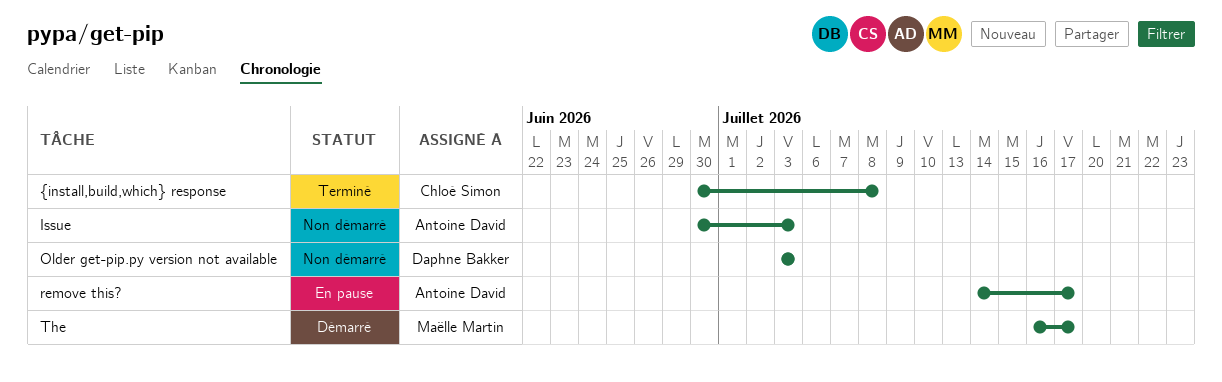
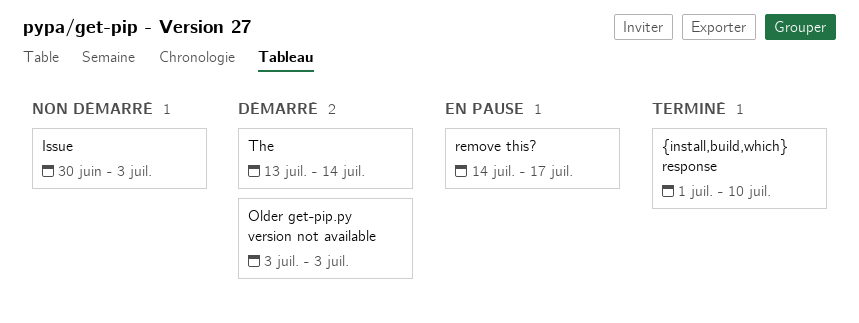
Older get-pip.py version not available, status: Non démarré -> Démarré
The, start: Jul 16 -> Jul 13
The, due: Jul 17 -> Jul 14
{install,build,which} response, start: Jun 30 -> Jul 1
{install,build,which} response, due: Jul 8 -> Jul 10

